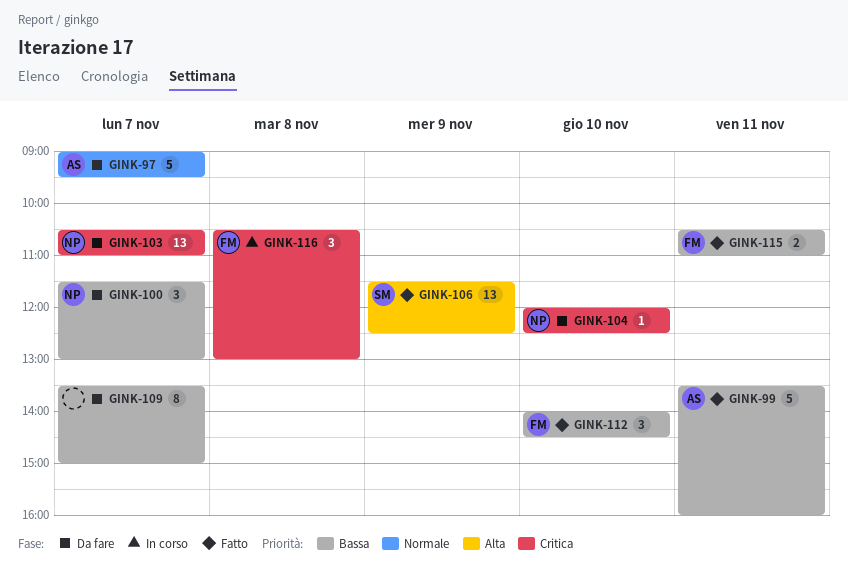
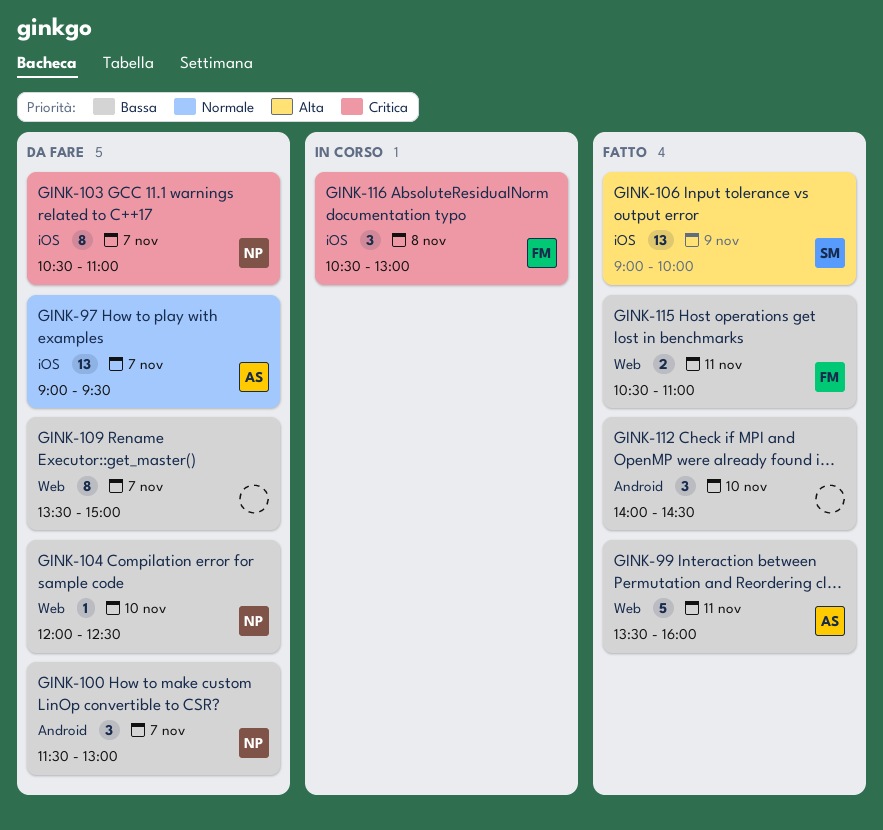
GINK-97, estimate: 5 -> 13
GINK-103, estimate: 13 -> 8
GINK-104, priority: Critica -> Bassa
GINK-106, begins: 11:30 -> 09:00
GINK-106, ends: 12:30 -> 10:00
GINK-112, owner: FM -> none

